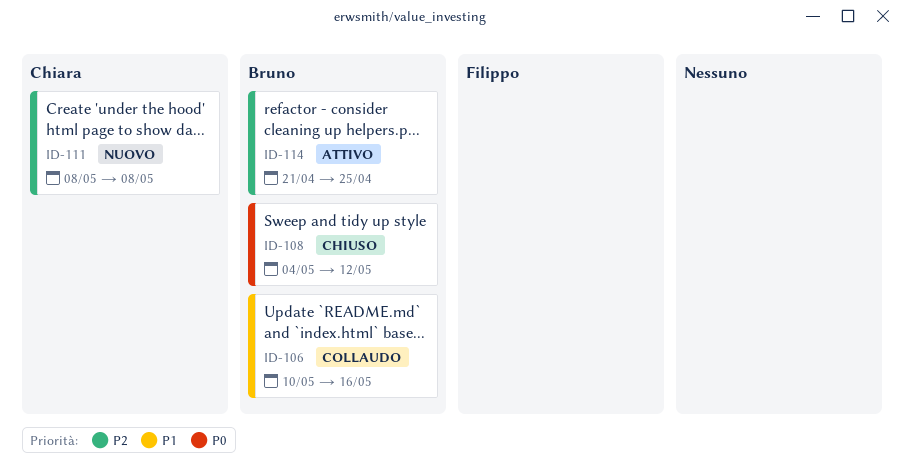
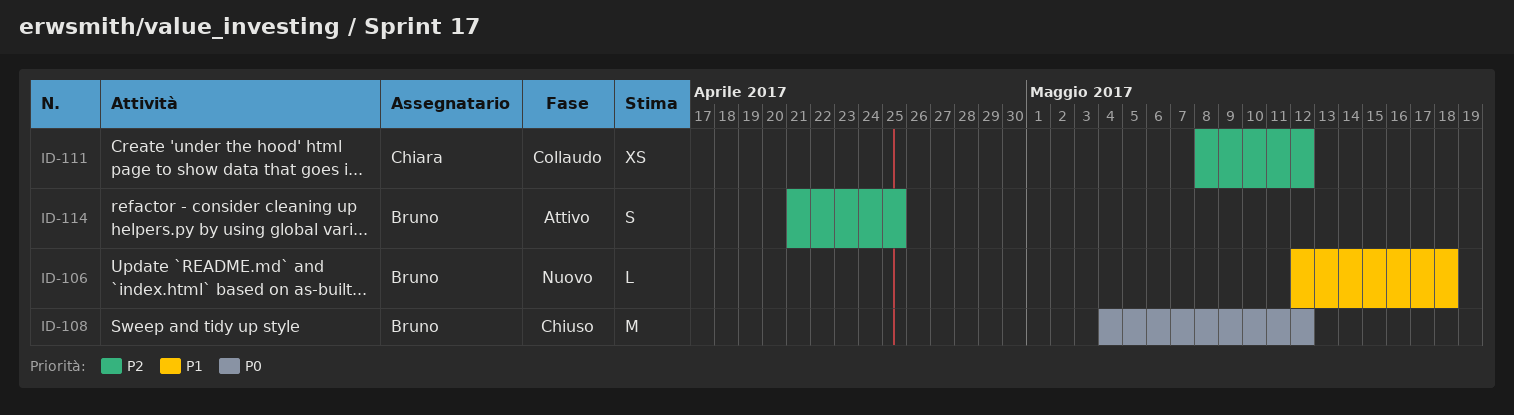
ID-106, status: Collaudo -> Nuovo
ID-106, start: May 10 -> May 12
ID-106, due: May 16 -> May 18
ID-111, status: Nuovo -> Collaudo
ID-111, due: May 8 -> May 12

